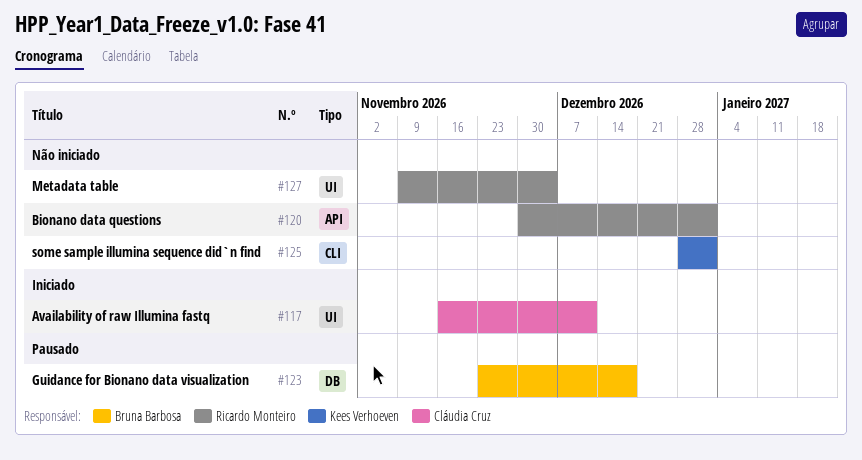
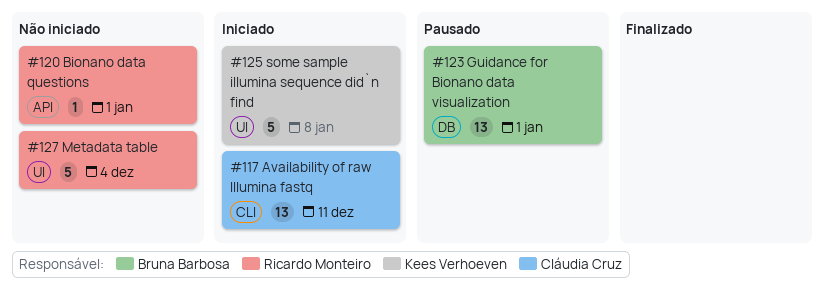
#117, label: UI -> CLI
#123, due: Dec 18 -> Jan 1
#125, status: Não iniciado -> Iniciado
#125, label: CLI -> UI
#125, due: Jan 1 -> Jan 8

